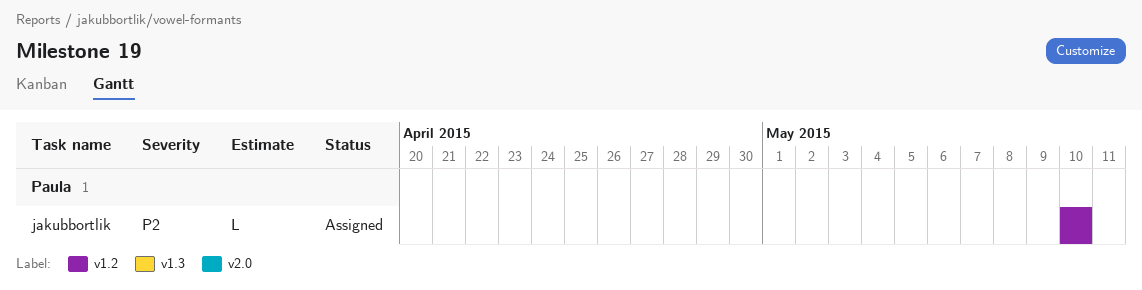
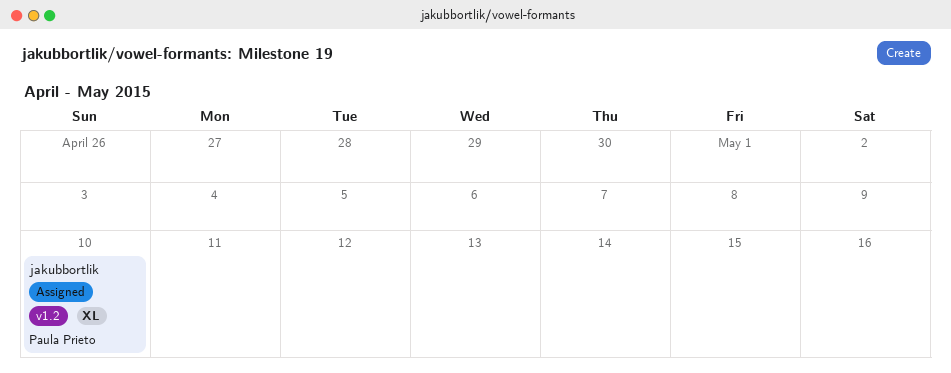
jakubbortlik, estimate: L -> XL

